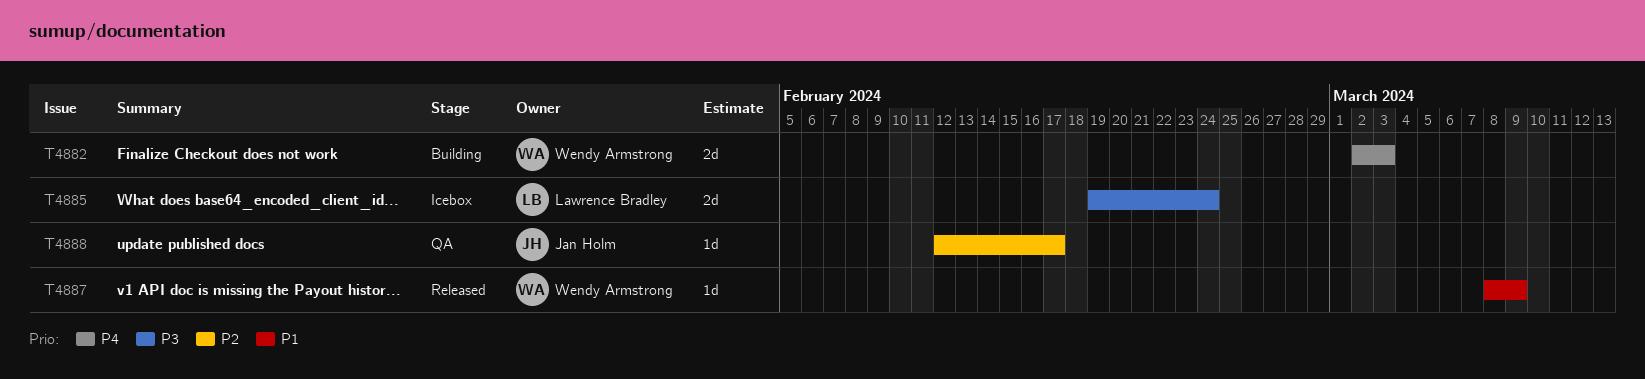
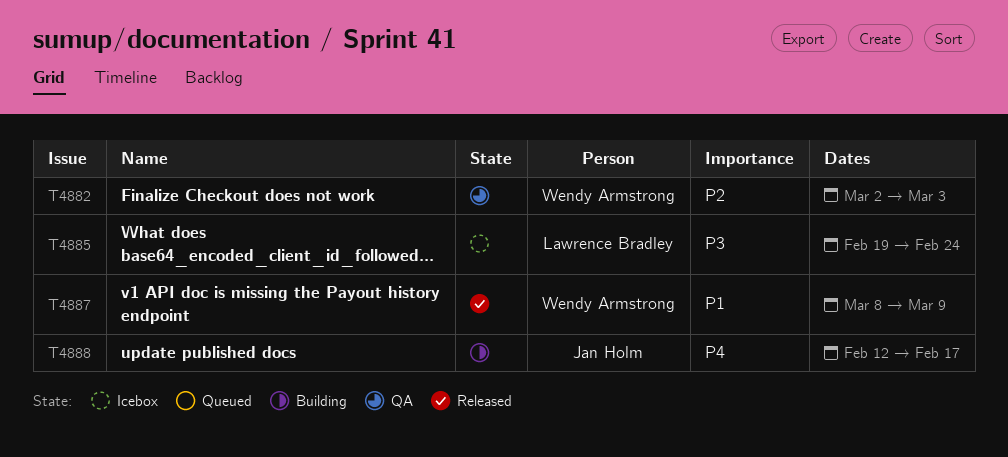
T4882, status: Building -> QA
T4882, priority: P4 -> P2
T4888, status: QA -> Building
T4888, priority: P2 -> P4

